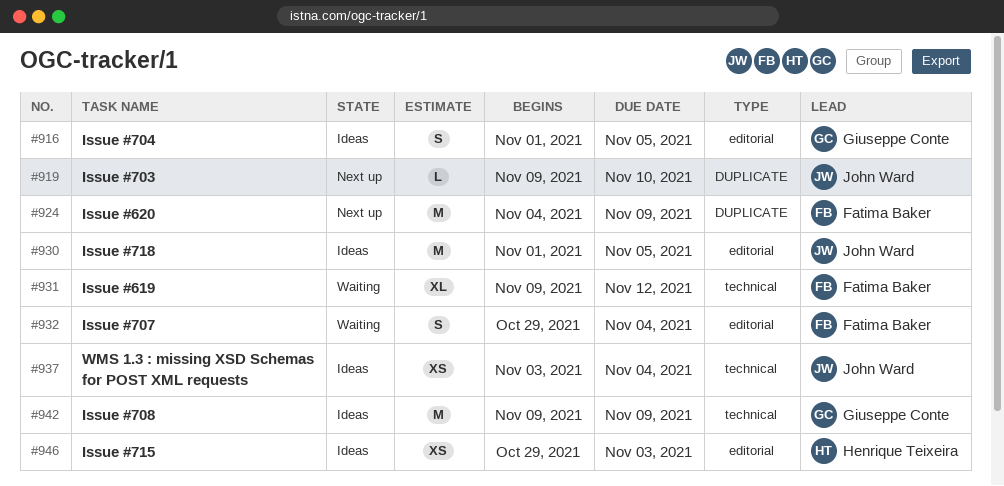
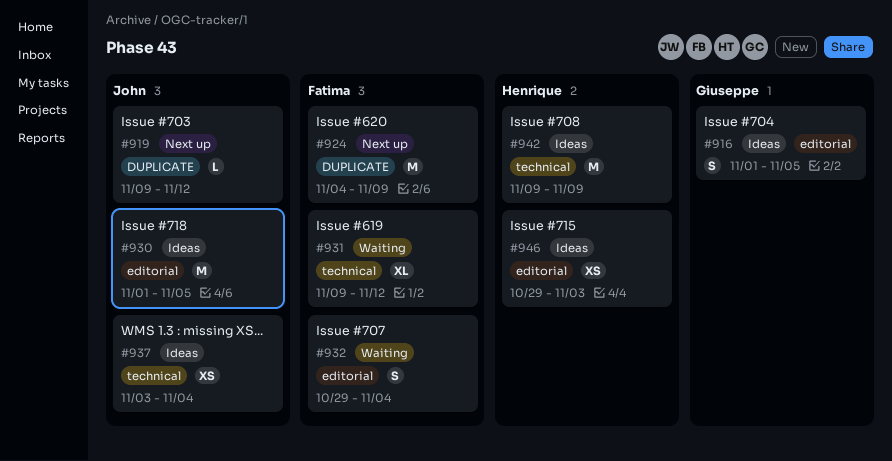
#919, due: Nov 10 -> Nov 12
#942, owner: Giuseppe Conte -> Henrique Teixeira

